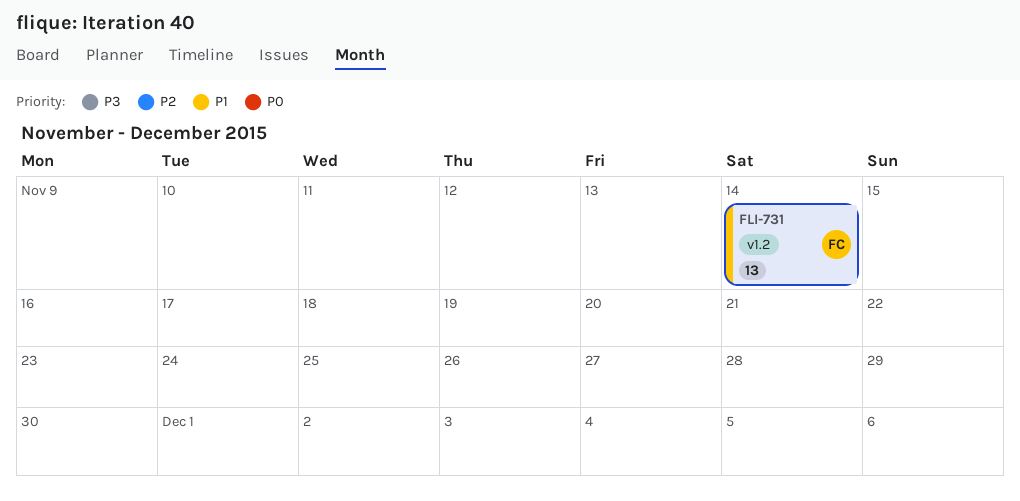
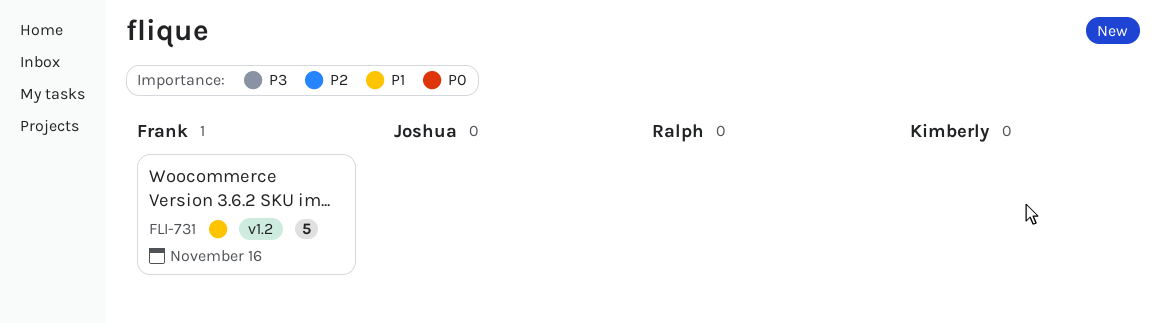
FLI-731, estimate: 13 -> 5
FLI-731, due: Nov 14 -> Nov 16

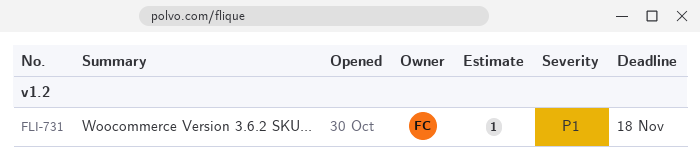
FLI-731, estimate: 5 -> 1
FLI-731, due: Nov 16 -> Nov 18

